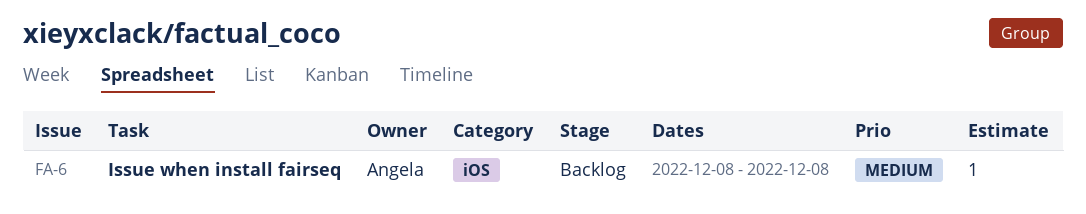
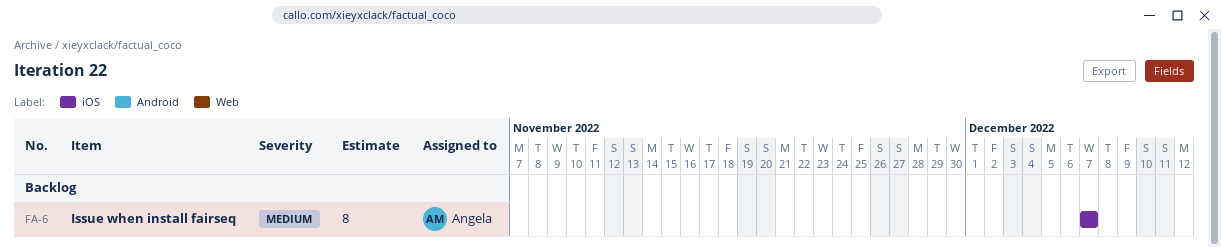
FA-6, estimate: 1 -> 8
FA-6, start: Dec 8 -> Dec 7
FA-6, due: Dec 8 -> Dec 7

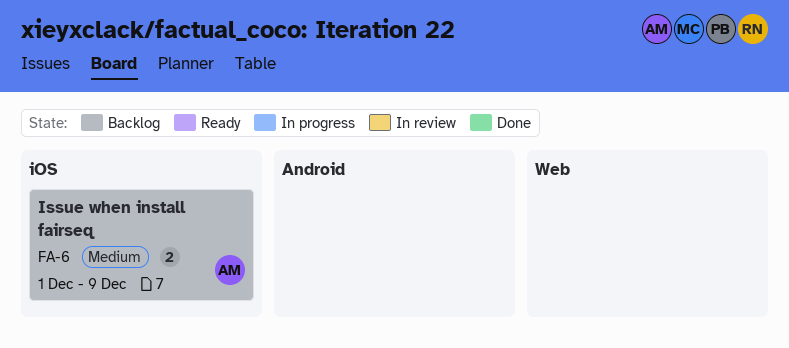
FA-6, estimate: 8 -> 2
FA-6, start: Dec 7 -> Dec 1
FA-6, due: Dec 7 -> Dec 9

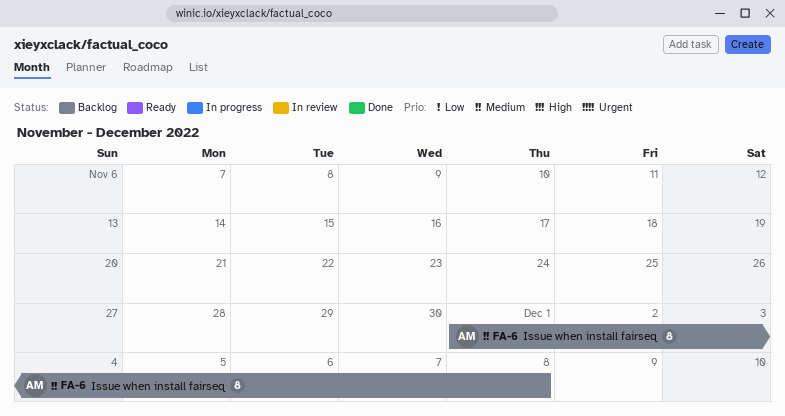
FA-6, estimate: 2 -> 8
FA-6, due: Dec 9 -> Dec 8

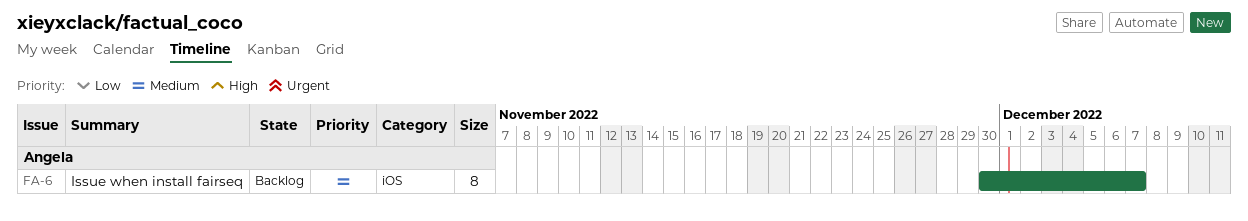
FA-6, start: Dec 1 -> Nov 30
FA-6, due: Dec 8 -> Dec 7

